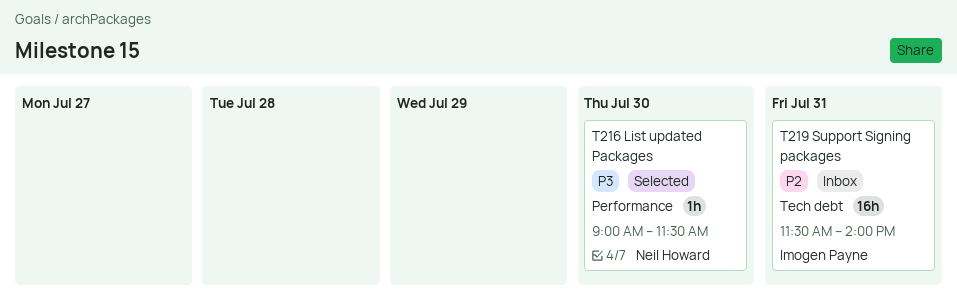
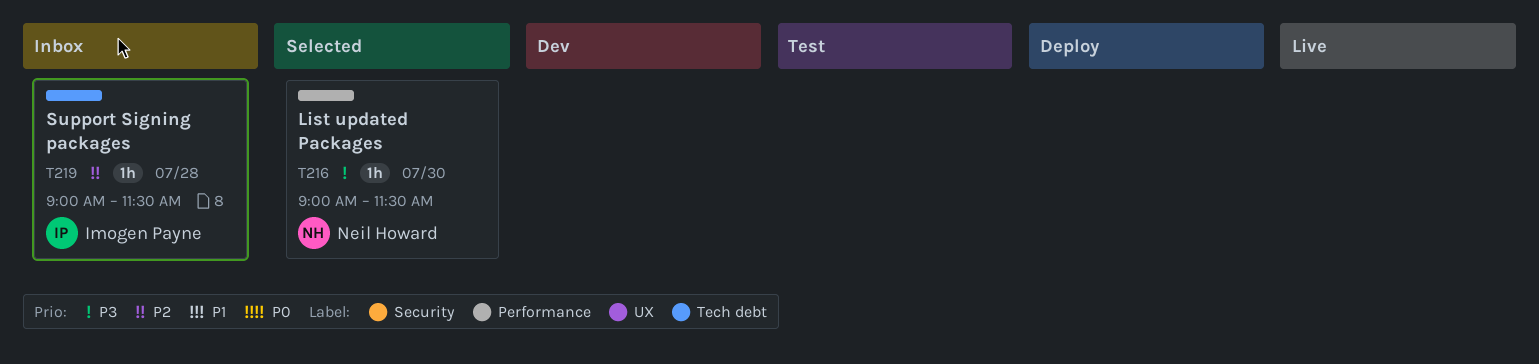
T219, estimate: 16h -> 1h
T219, day: Jul 31 -> Jul 28
T219, begins: 11:30 -> 09:00
T219, ends: 14:00 -> 11:30

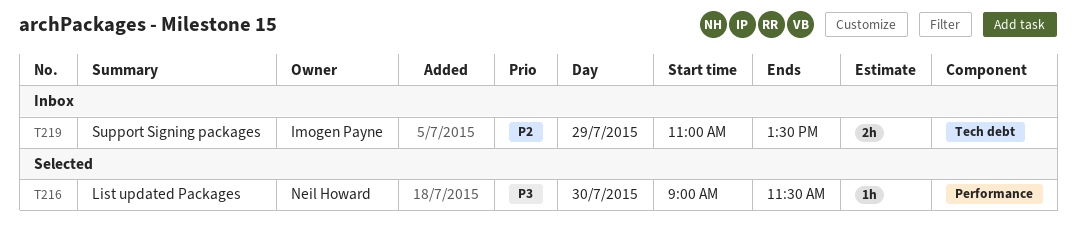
T219, estimate: 1h -> 2h
T219, day: Jul 28 -> Jul 29
T219, begins: 09:00 -> 11:00
T219, ends: 11:30 -> 13:30

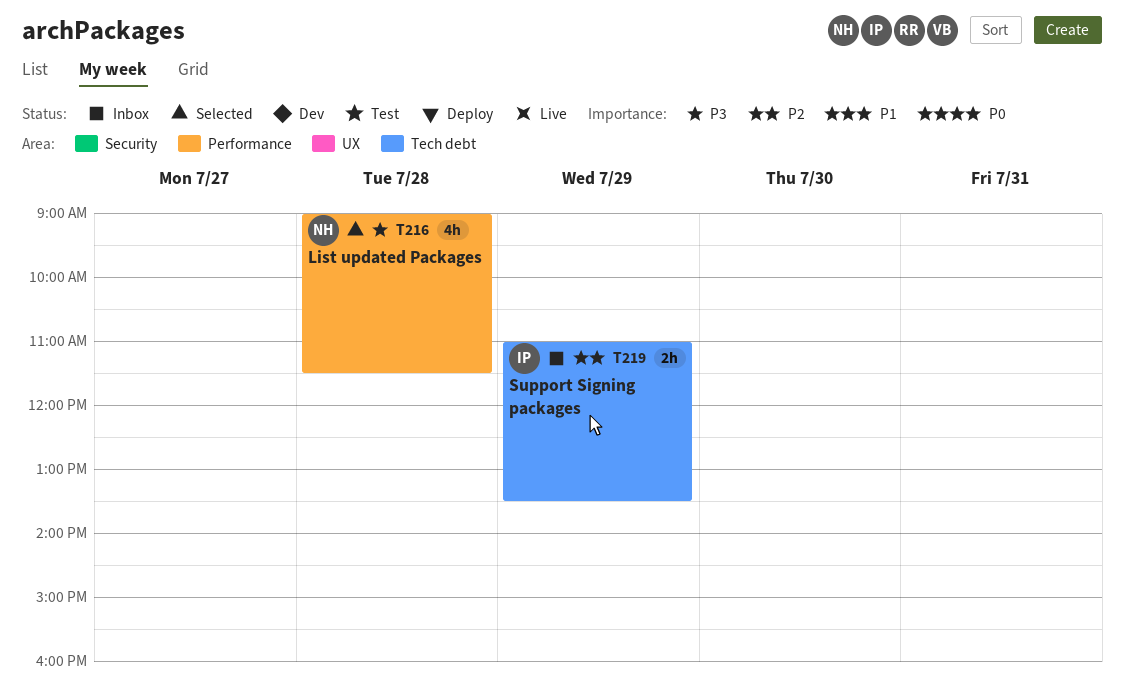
T216, estimate: 1h -> 4h
T216, day: Jul 30 -> Jul 28

